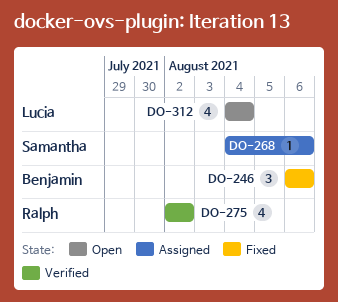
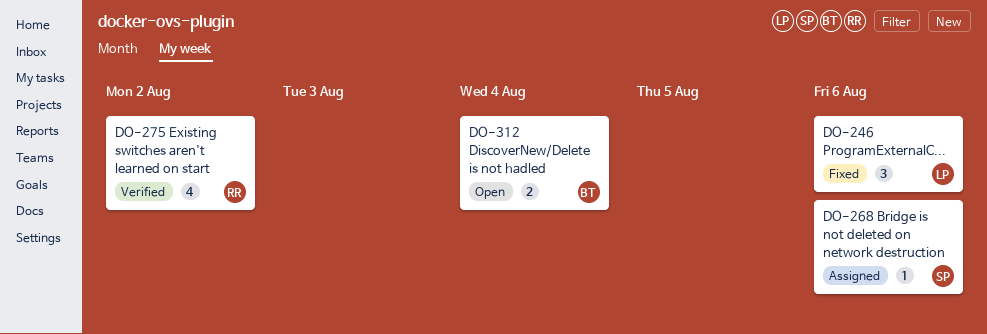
DO-246, owner: Benjamin -> Lucia
DO-312, owner: Lucia -> Benjamin
DO-312, estimate: 4 -> 2

